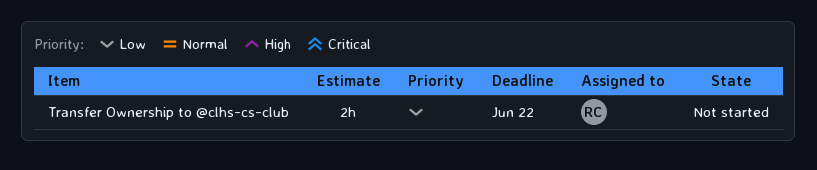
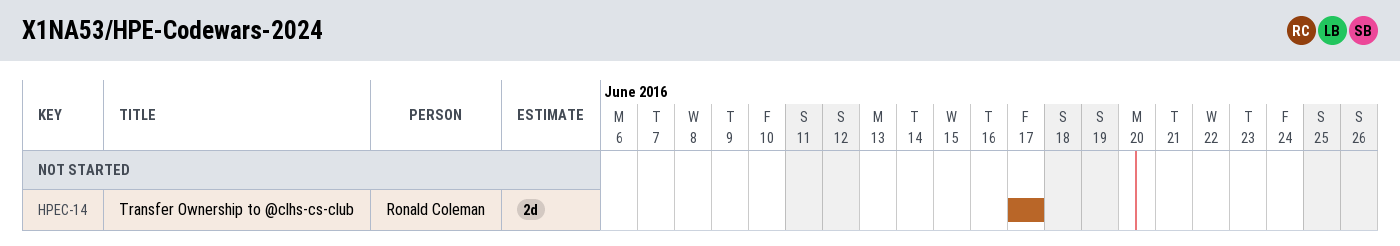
Transfer Ownership to @clhs-cs-club, estimate: 2h -> 2d
Transfer Ownership to @clhs-cs-club, due: Jun 22 -> Jun 17

